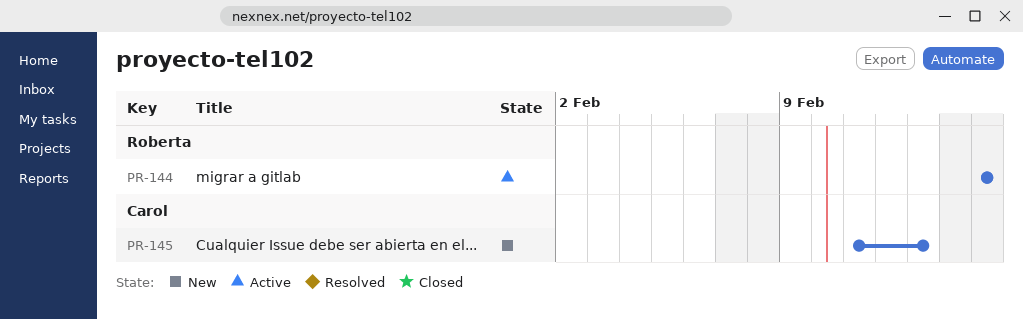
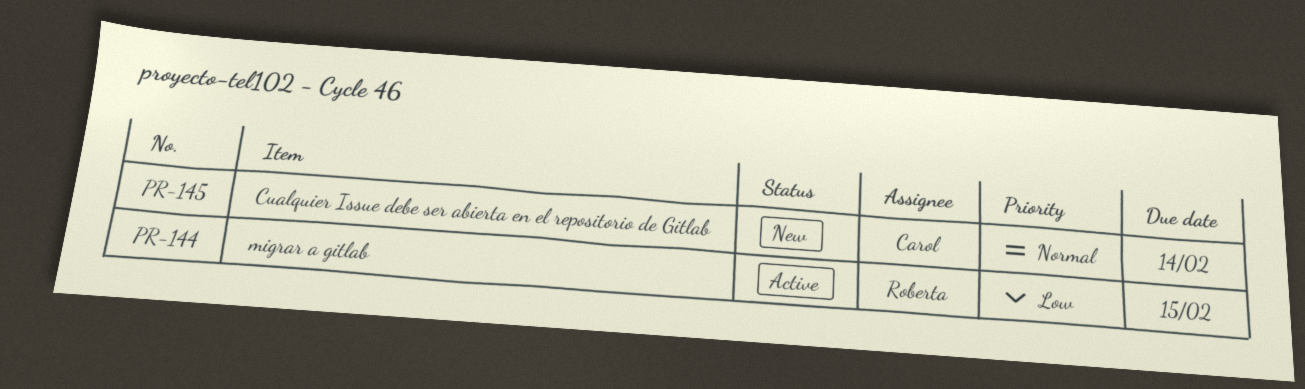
PR-145, due: Feb 13 -> Feb 14

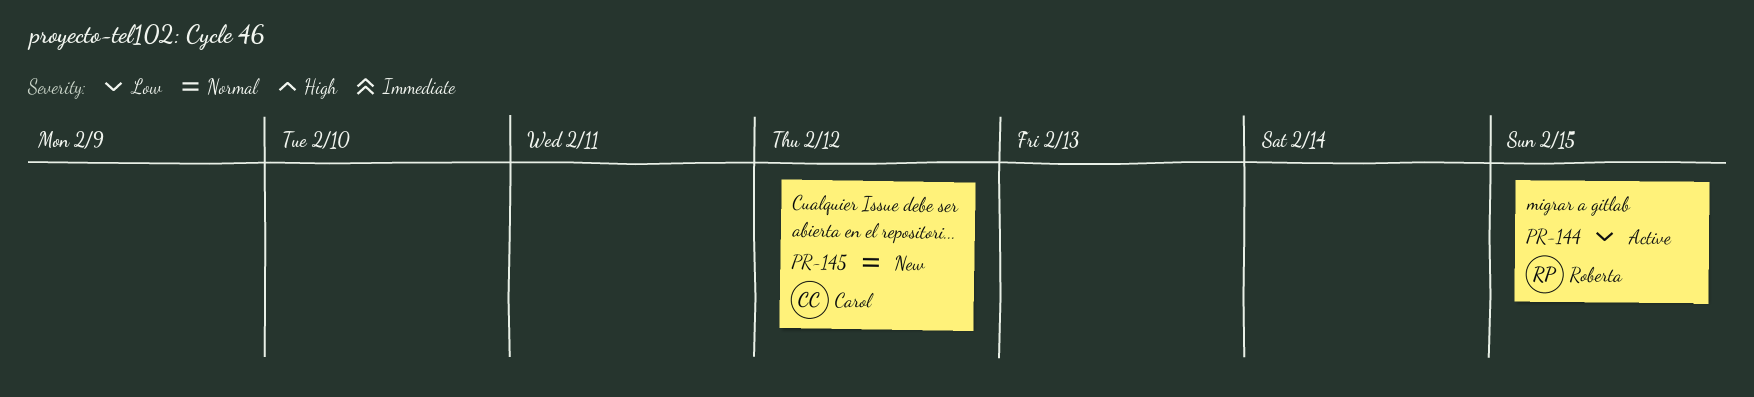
PR-145, due: Feb 14 -> Feb 12

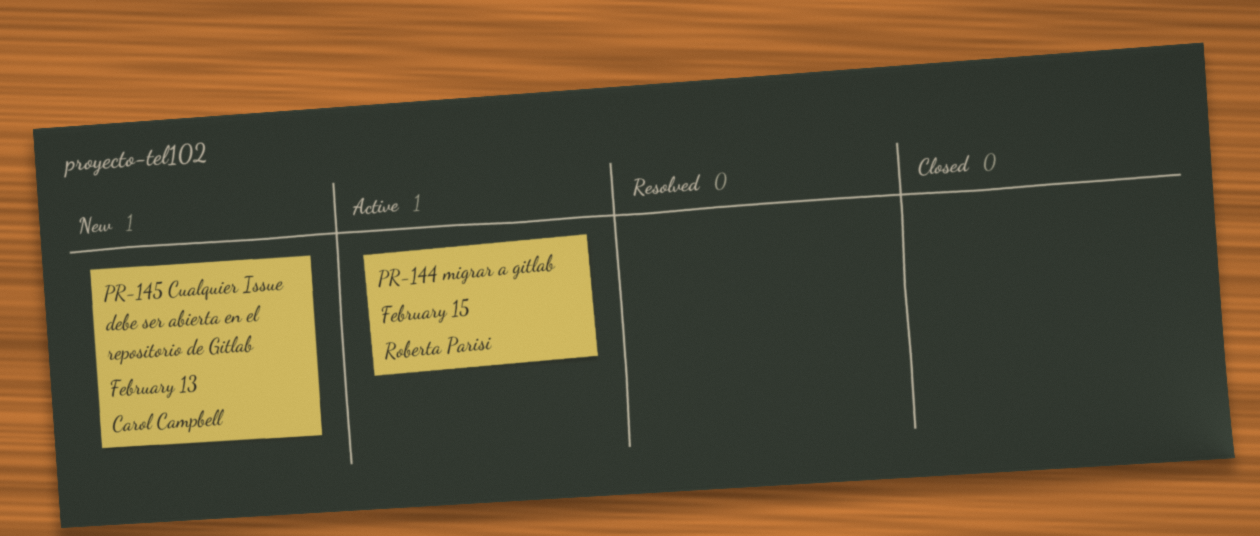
PR-145, due: Feb 12 -> Feb 13

